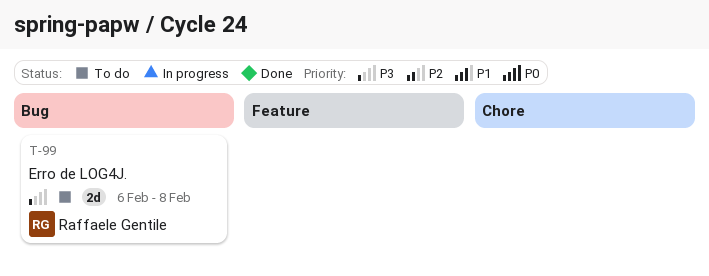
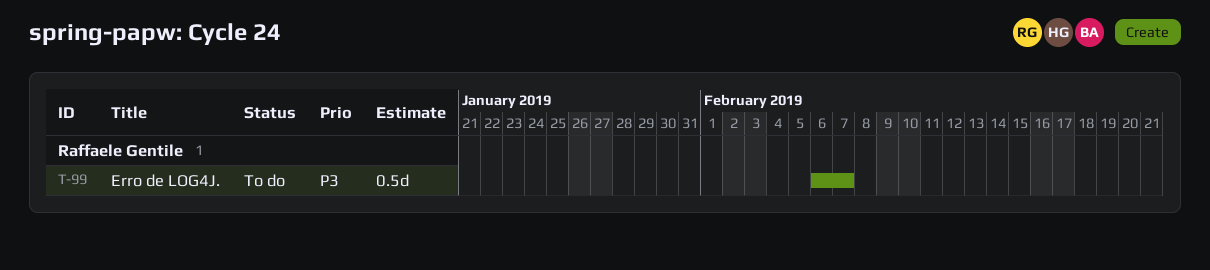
T-99, estimate: 2d -> 0.5d
T-99, due: Feb 8 -> Feb 7

